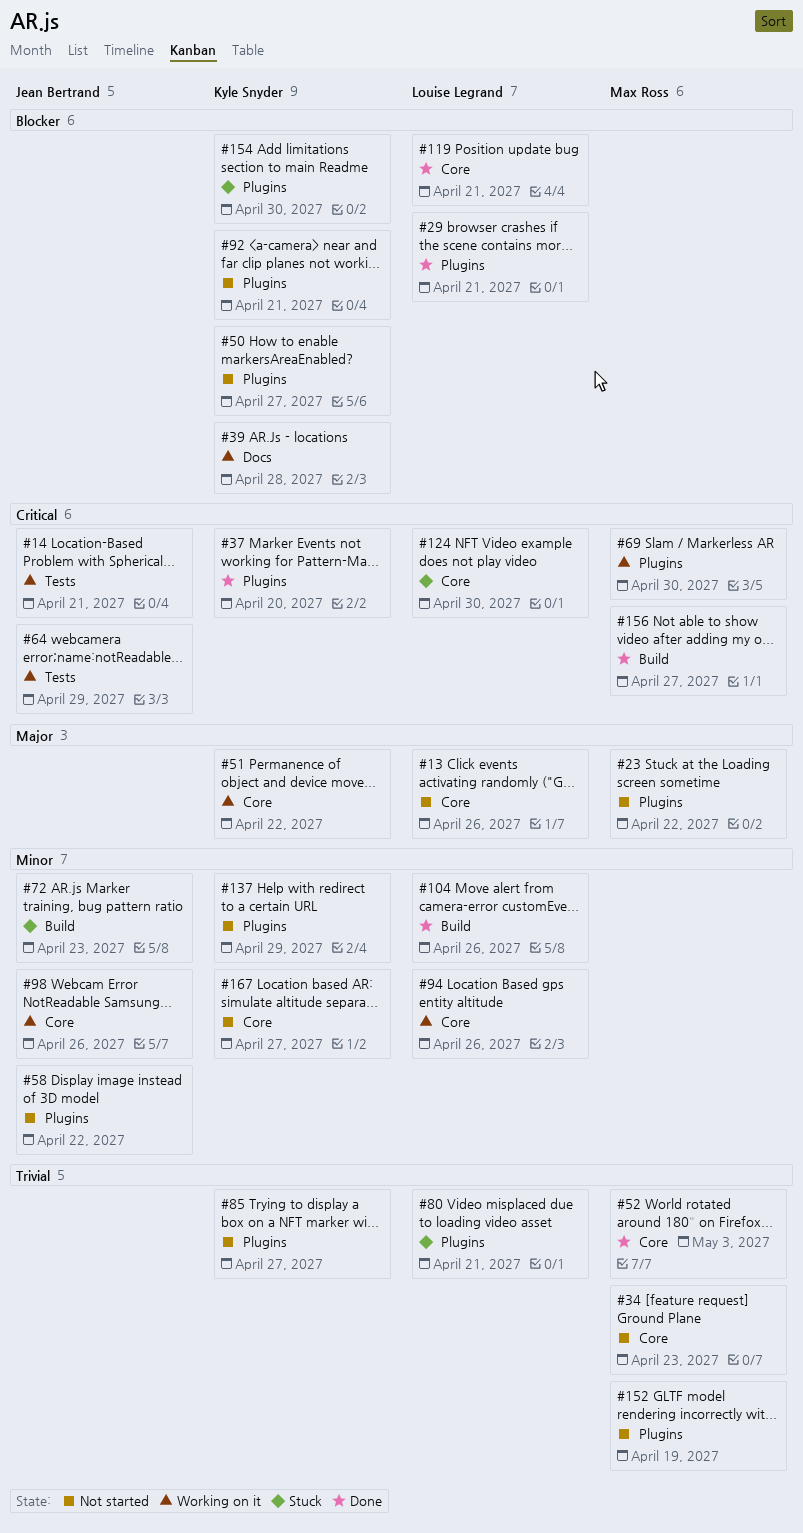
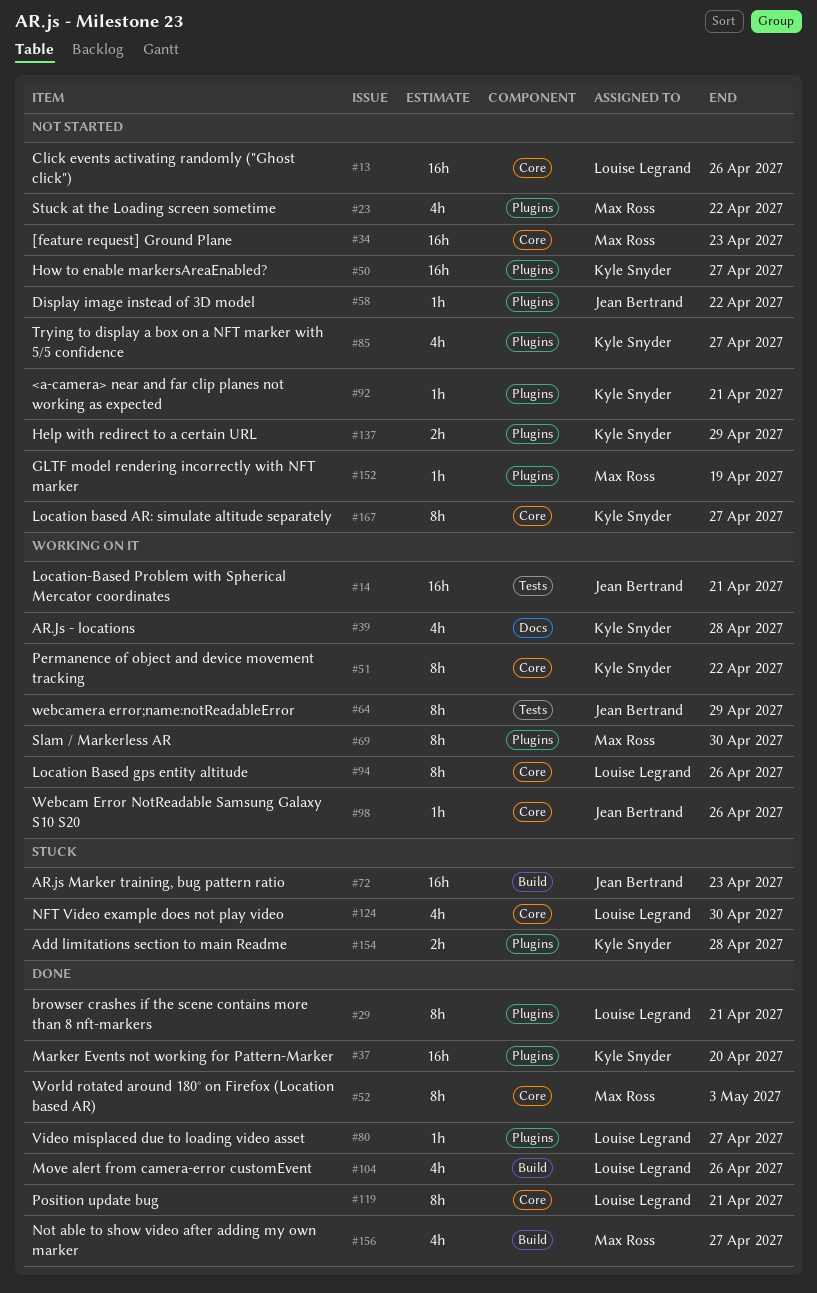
#80, status: Stuck -> Done
#80, due: Apr 21 -> Apr 27
#154, due: Apr 30 -> Apr 28

